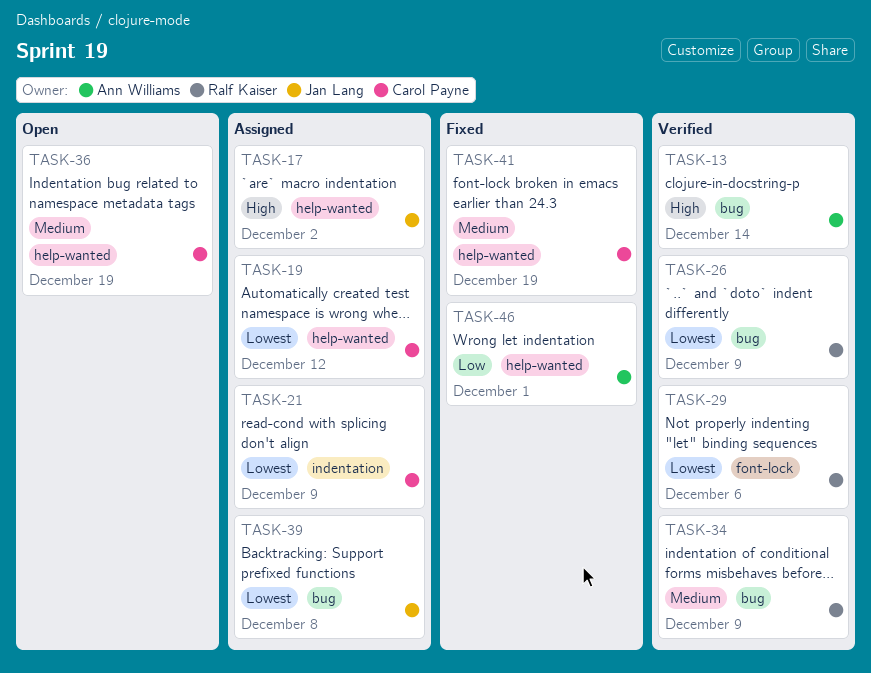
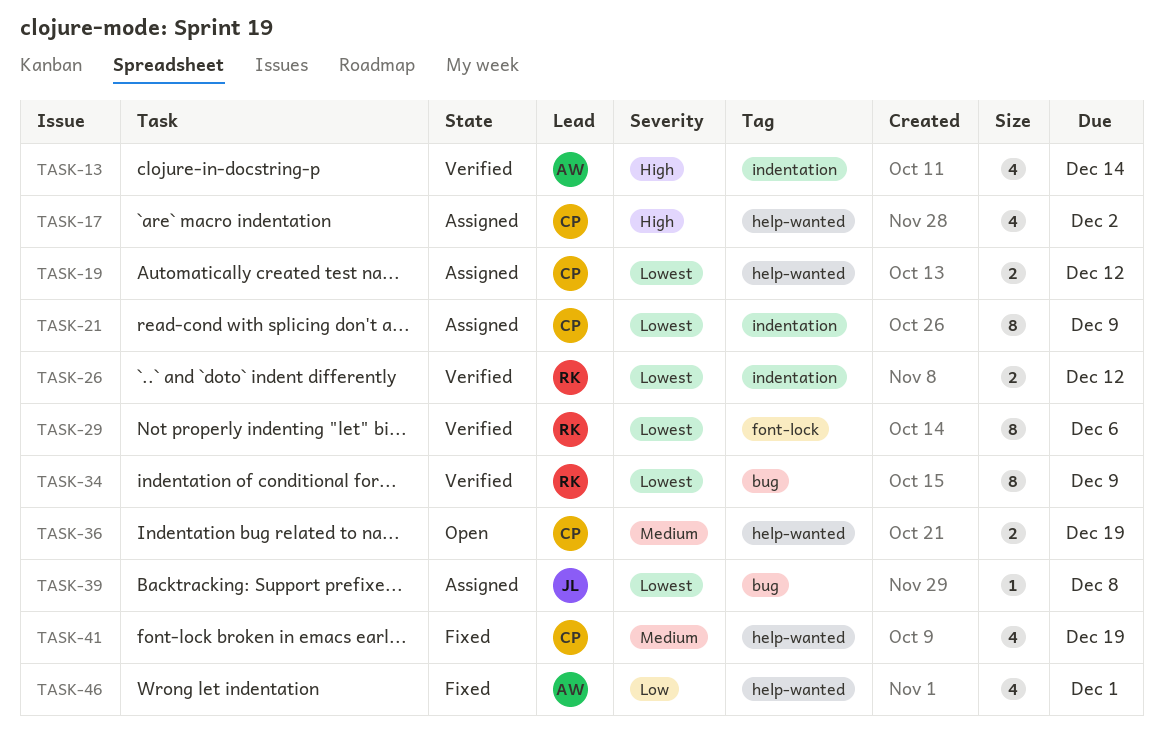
TASK-13, label: bug -> indentation
TASK-17, owner: Jan Lang -> Carol Payne
TASK-26, label: bug -> indentation
TASK-26, due: Dec 9 -> Dec 12
TASK-34, priority: Medium -> Lowest

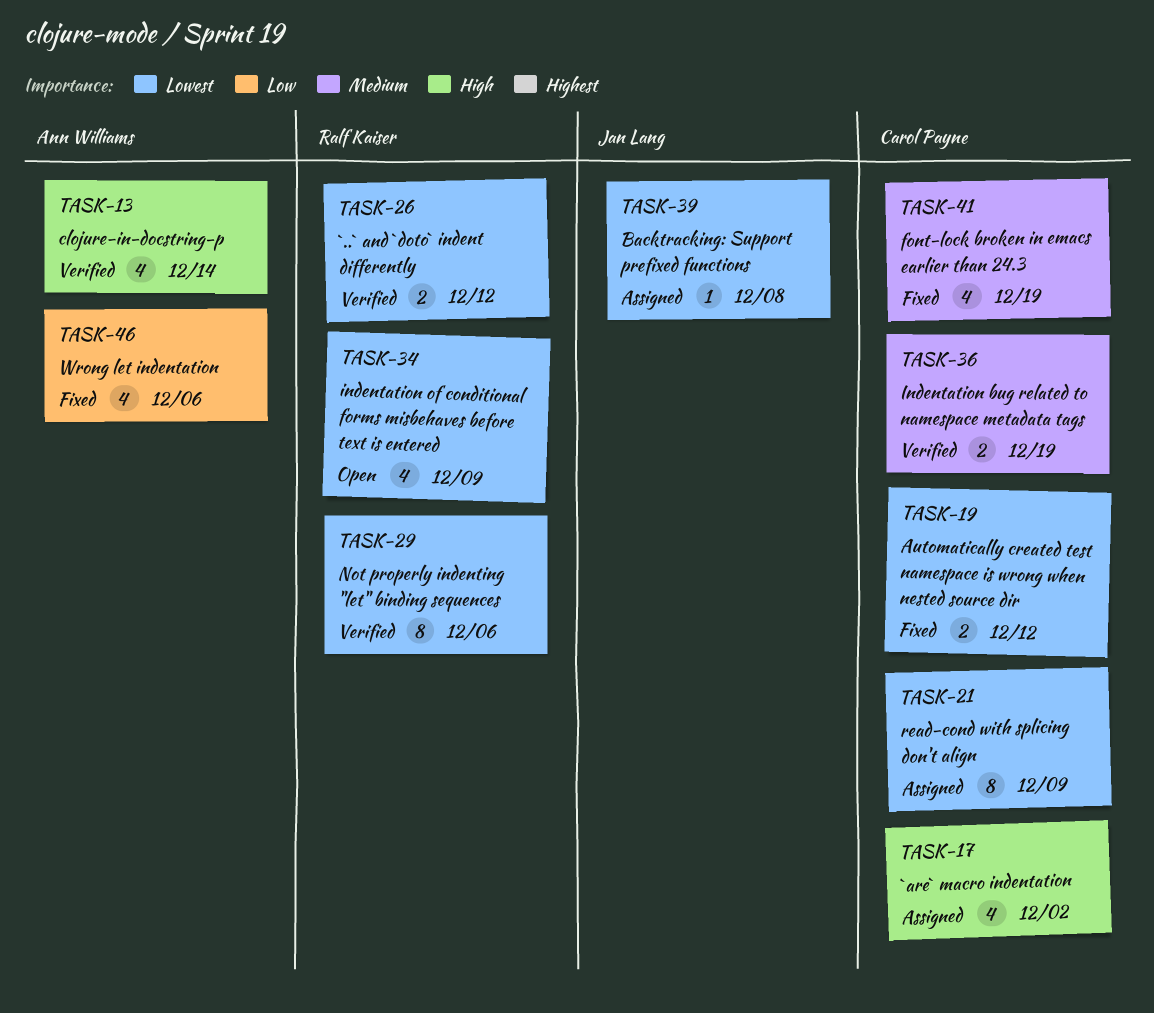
TASK-19, status: Assigned -> Fixed
TASK-34, status: Verified -> Open
TASK-34, estimate: 8 -> 4
TASK-36, status: Open -> Verified
TASK-46, due: Dec 1 -> Dec 6

